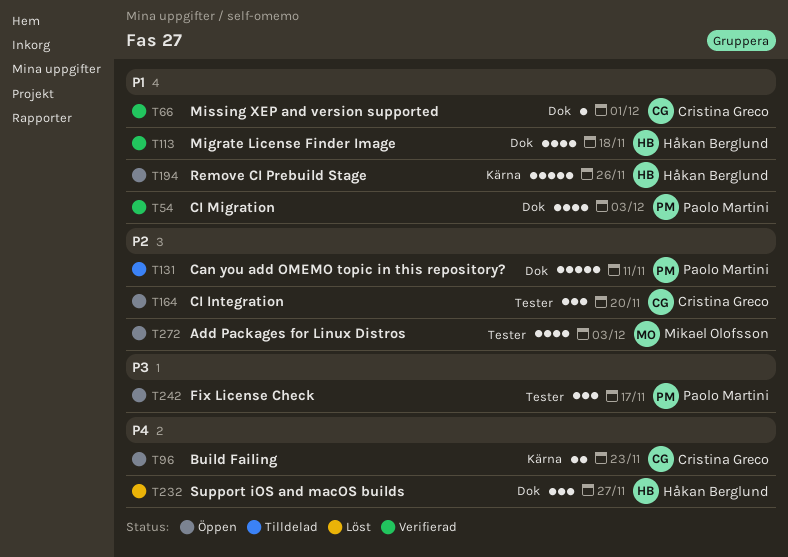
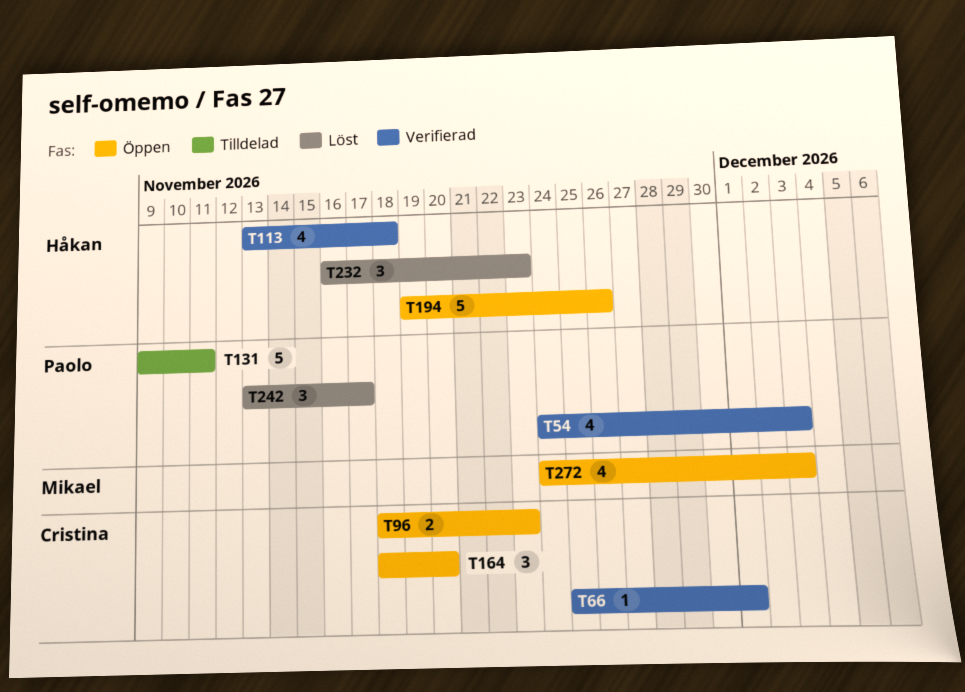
T232, due: Nov 27 -> Nov 23
T242, status: Öppen -> Löst

